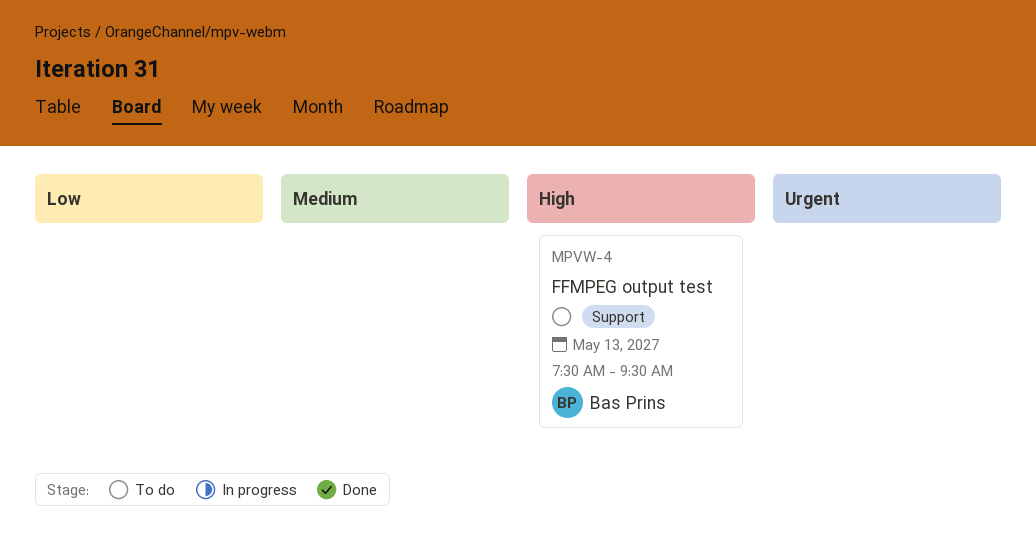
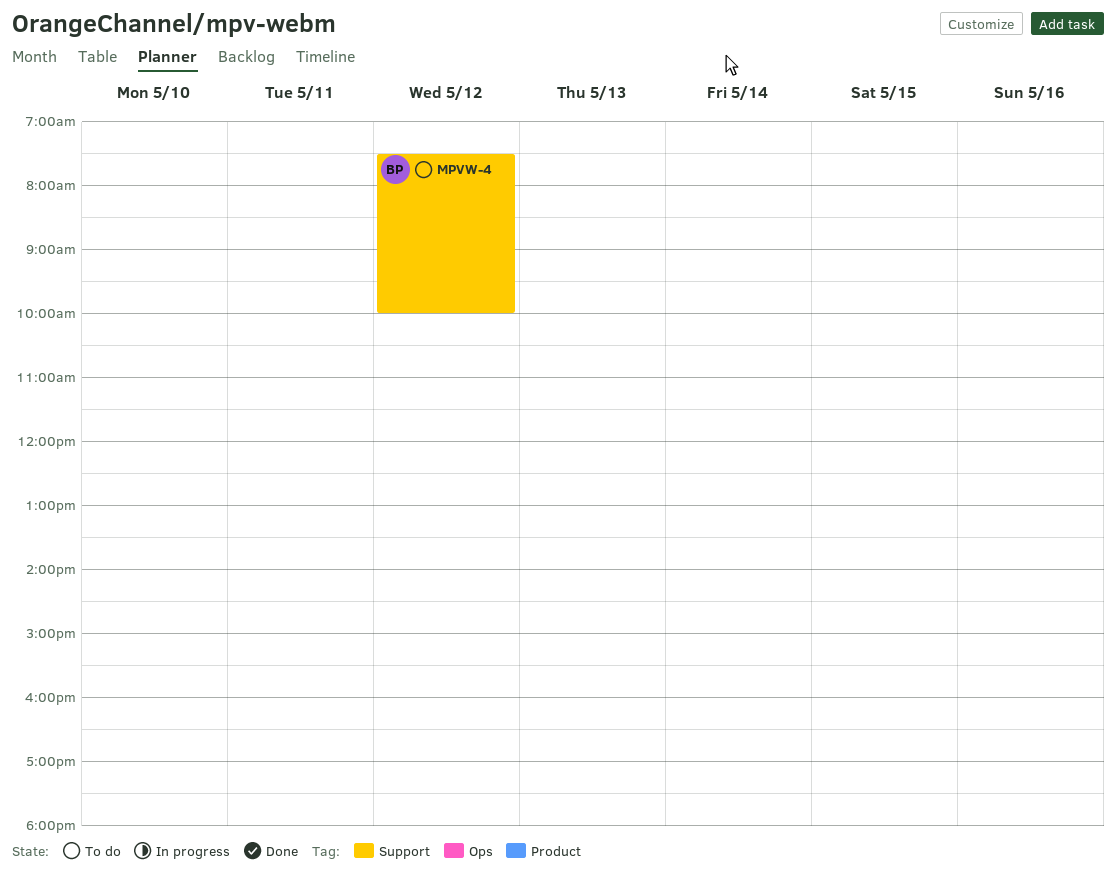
MPVW-4, day: May 13 -> May 12
MPVW-4, ends: 09:30 -> 10:00

